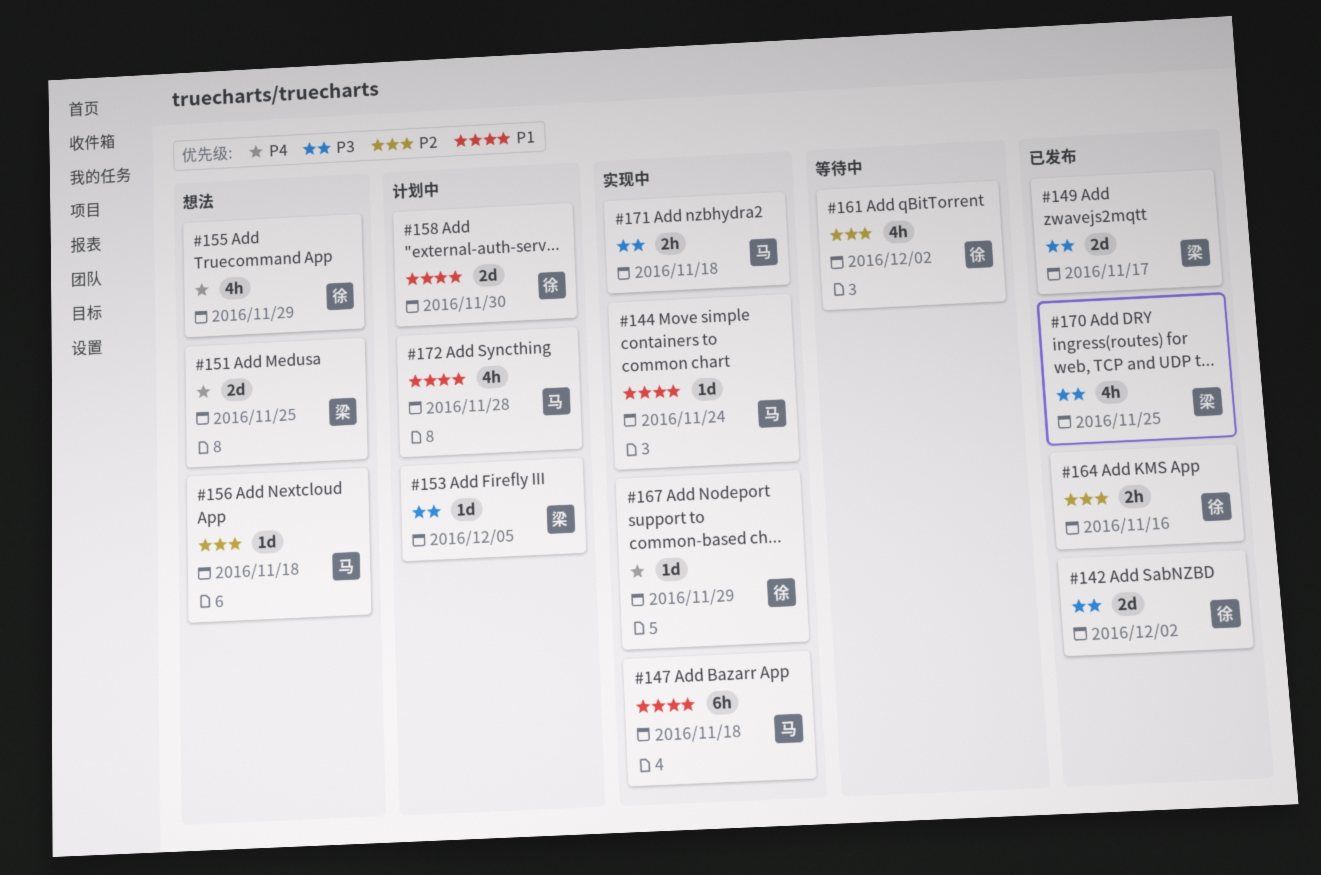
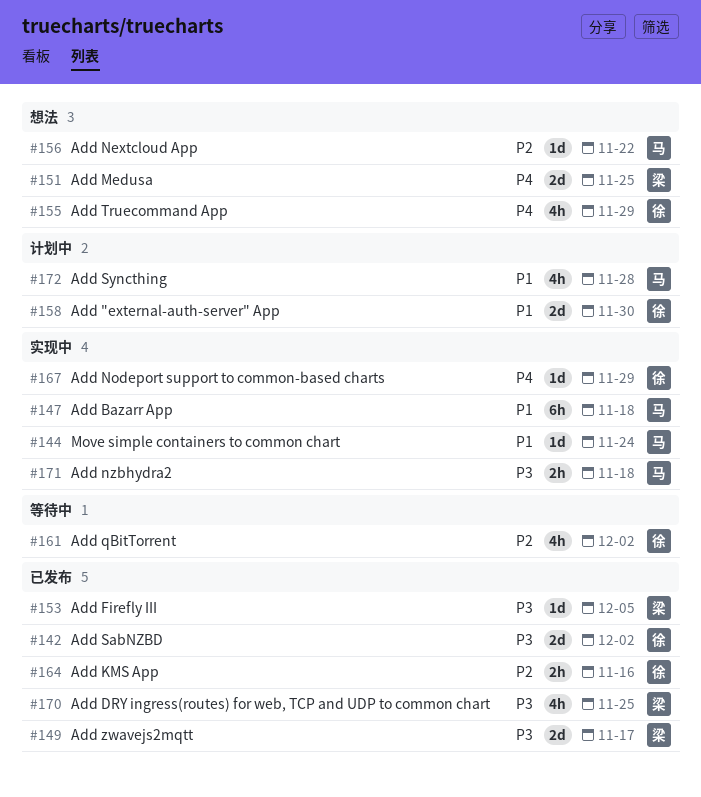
#153, status: 计划中 -> 已发布
#156, due: Nov 18 -> Nov 22

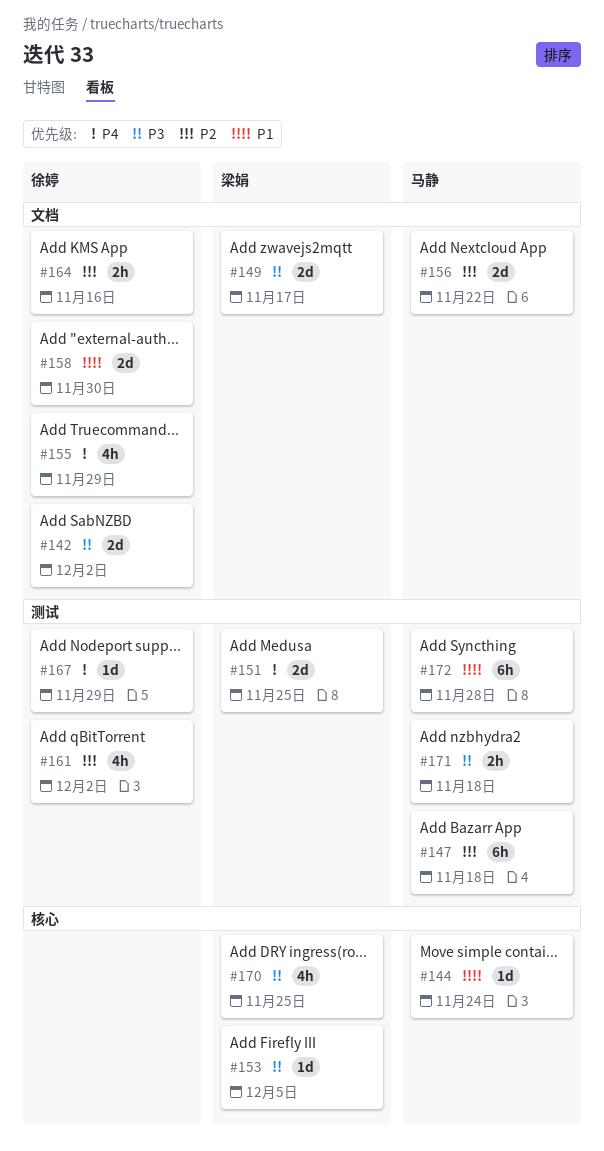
#147, priority: P1 -> P2
#156, estimate: 1d -> 2d
#172, estimate: 4h -> 6h

